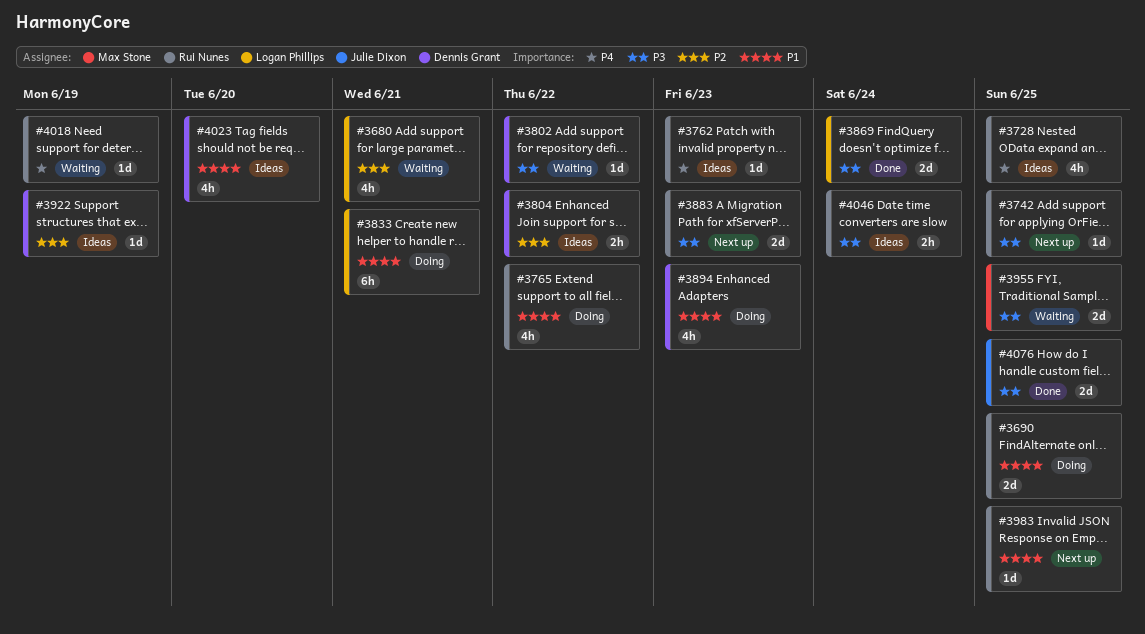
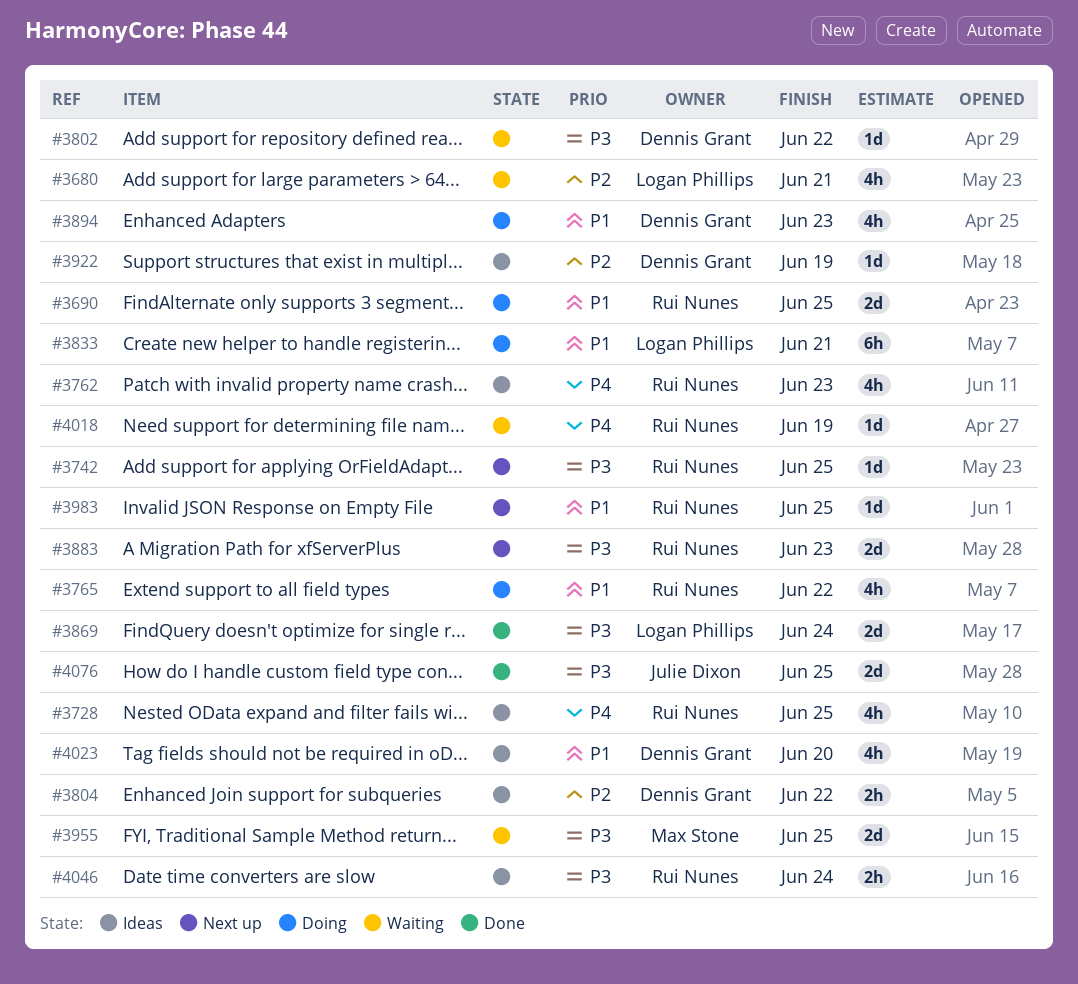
#3762, estimate: 1d -> 4h

